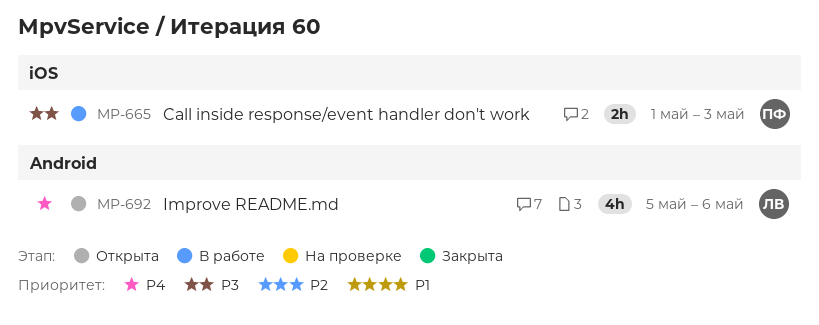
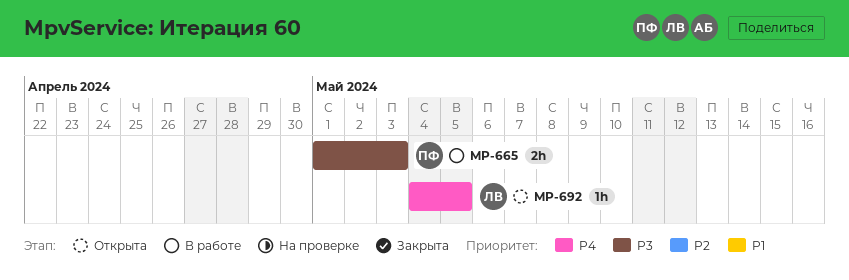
MP-692, estimate: 4h -> 1h
MP-692, start: May 5 -> May 4
MP-692, due: May 6 -> May 5

